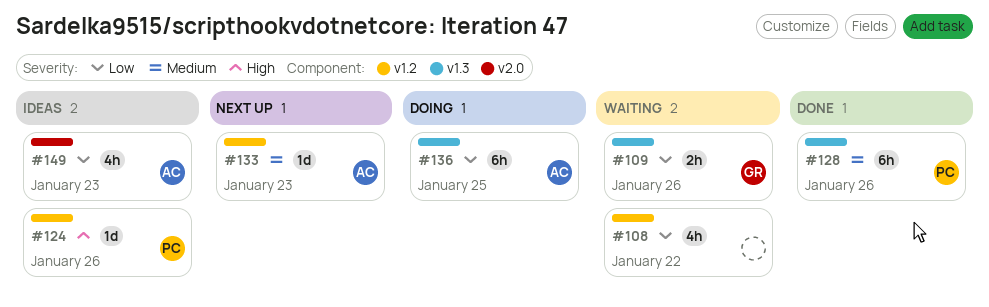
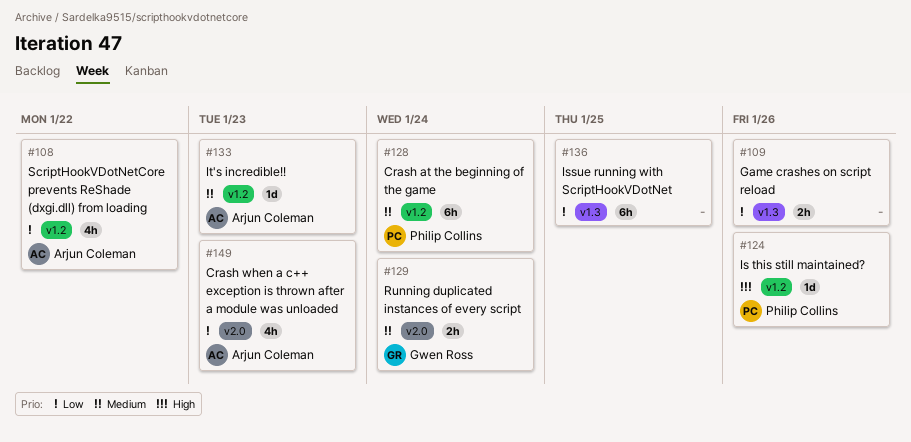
#108, owner: none -> Arjun Coleman
#109, owner: Gwen Ross -> none
#128, label: v1.3 -> v1.2
#128, due: Jan 26 -> Jan 24
#129: none -> present
#136, owner: Arjun Coleman -> none

